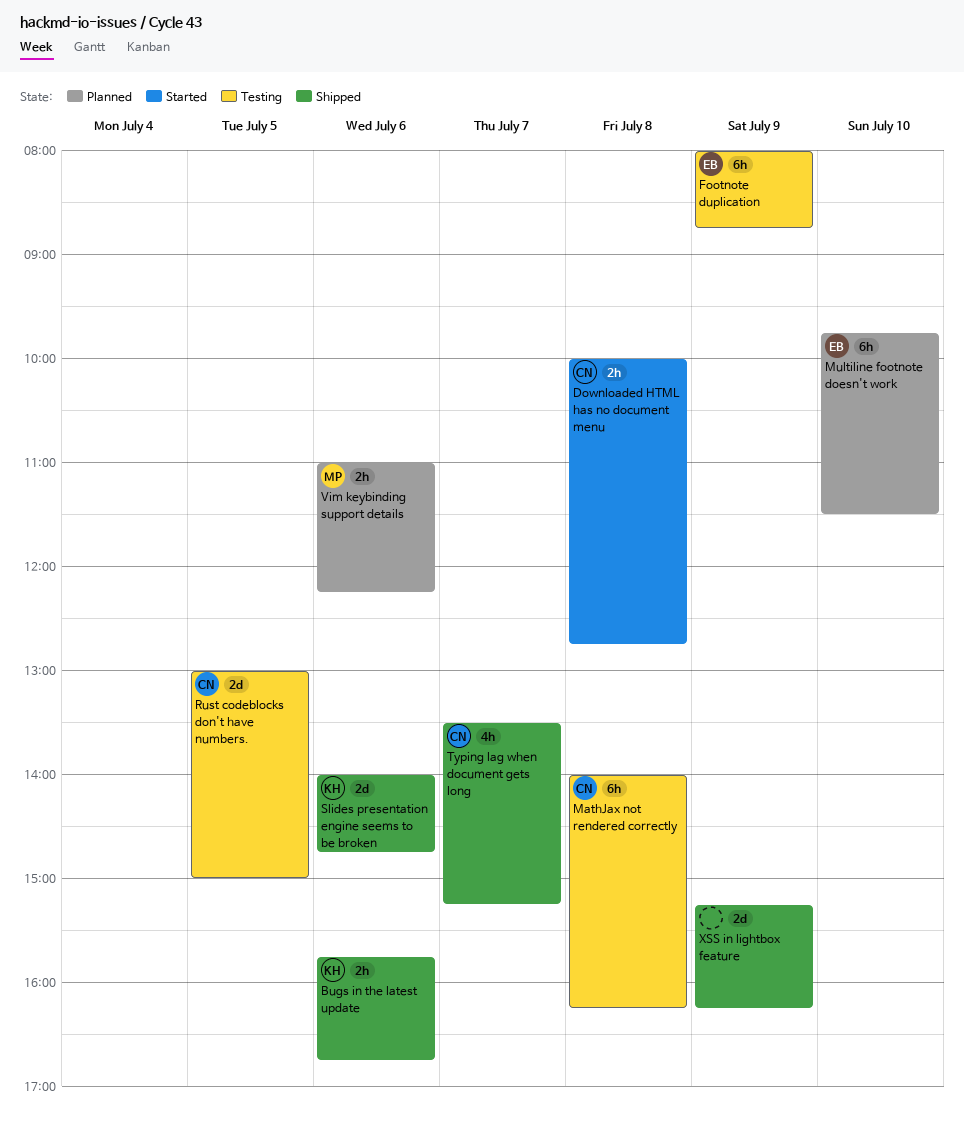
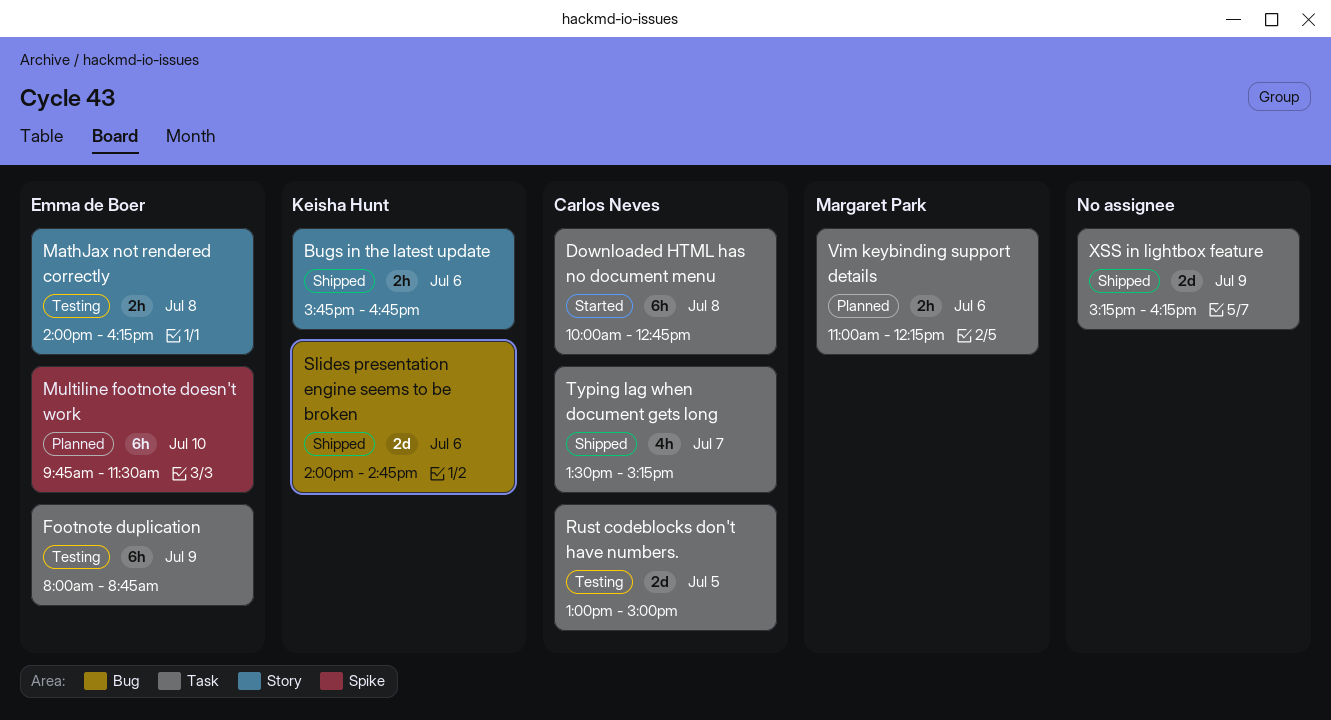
Downloaded HTML has no document menu, estimate: 2h -> 6h
MathJax not rendered correctly, owner: Carlos Neves -> Emma de Boer
MathJax not rendered correctly, estimate: 6h -> 2h

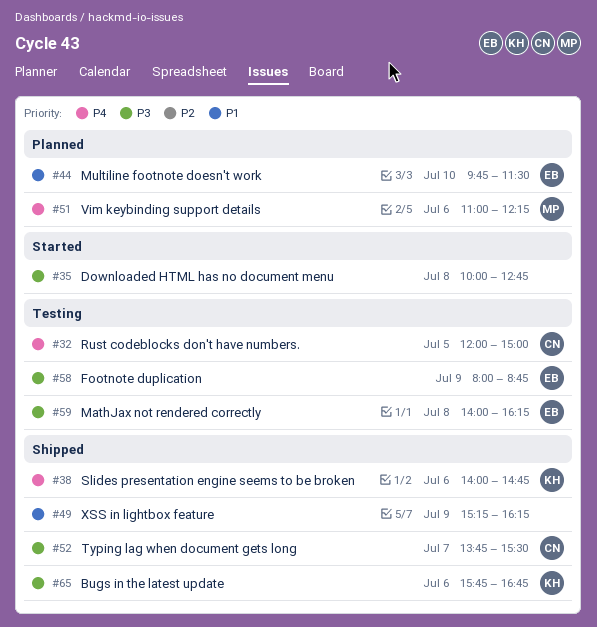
Downloaded HTML has no document menu, owner: Carlos Neves -> none
Rust codeblocks don't have numbers., begins: 13:00 -> 12:00
Typing lag when document gets long, begins: 13:30 -> 13:45
Typing lag when document gets long, ends: 15:15 -> 15:30

